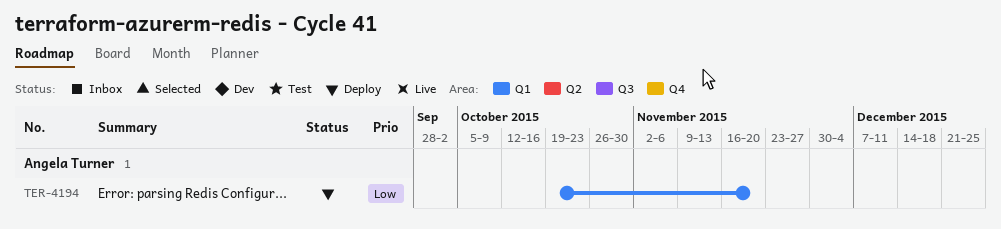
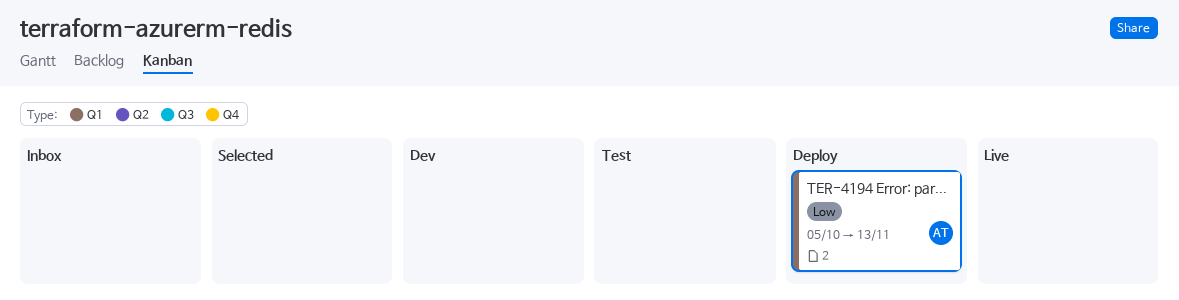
TER-4194, start: Oct 19 -> Oct 5
TER-4194, due: Nov 20 -> Nov 13

